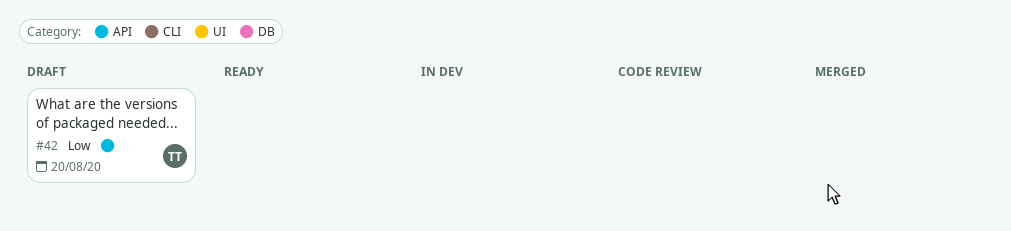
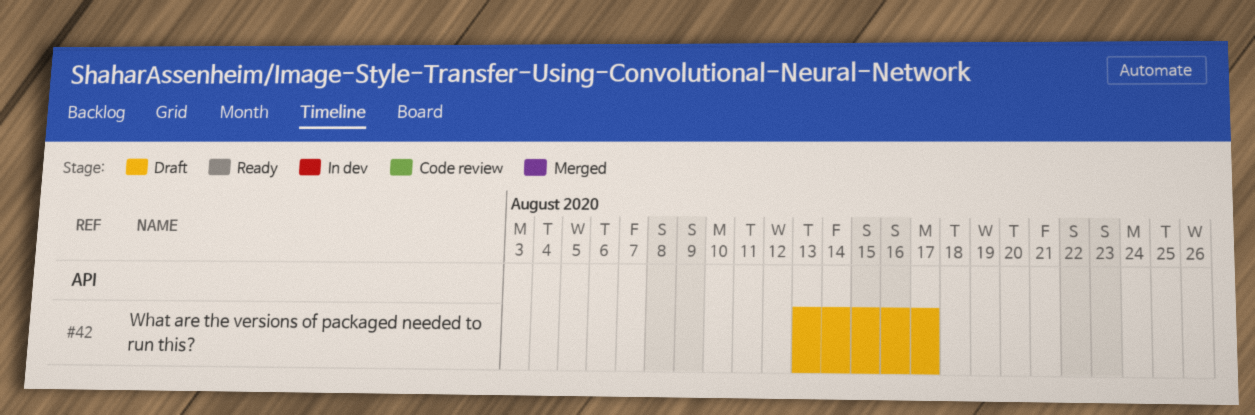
#42, due: Aug 20 -> Aug 17

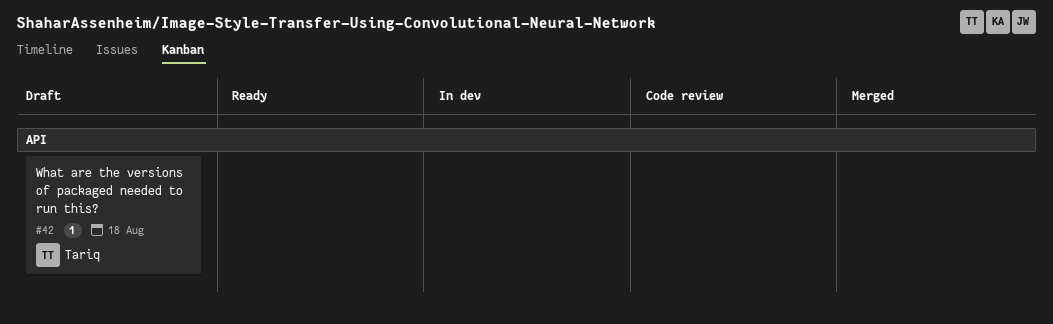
#42, due: Aug 17 -> Aug 18

